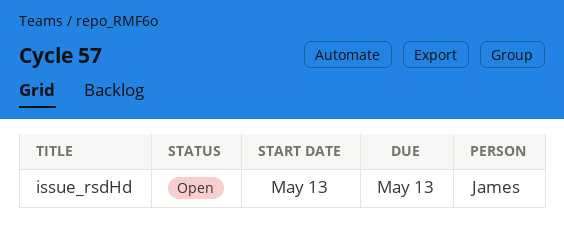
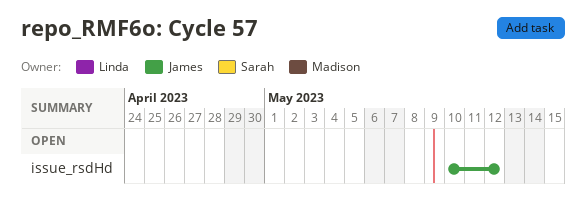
issue_rsdHd, start: May 13 -> May 10
issue_rsdHd, due: May 13 -> May 12

